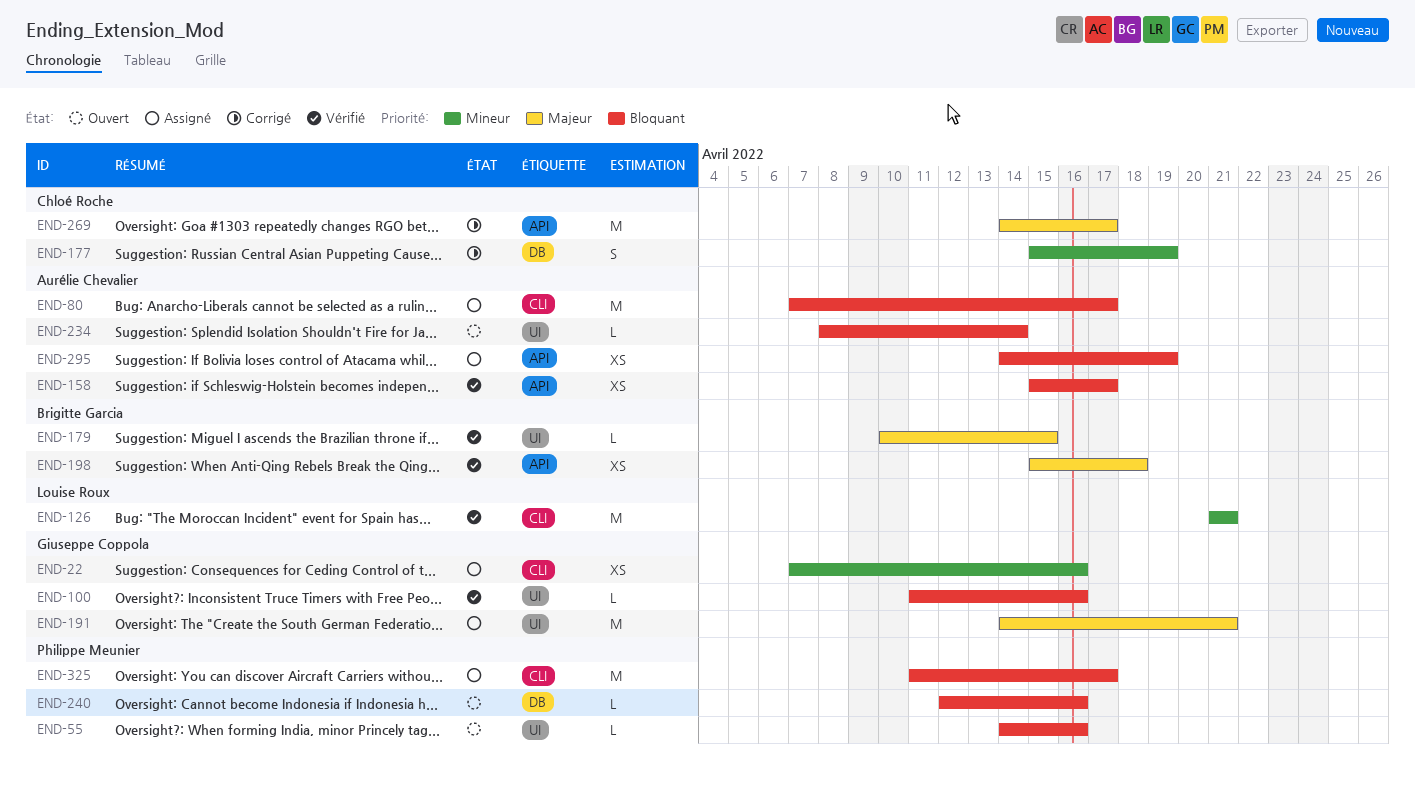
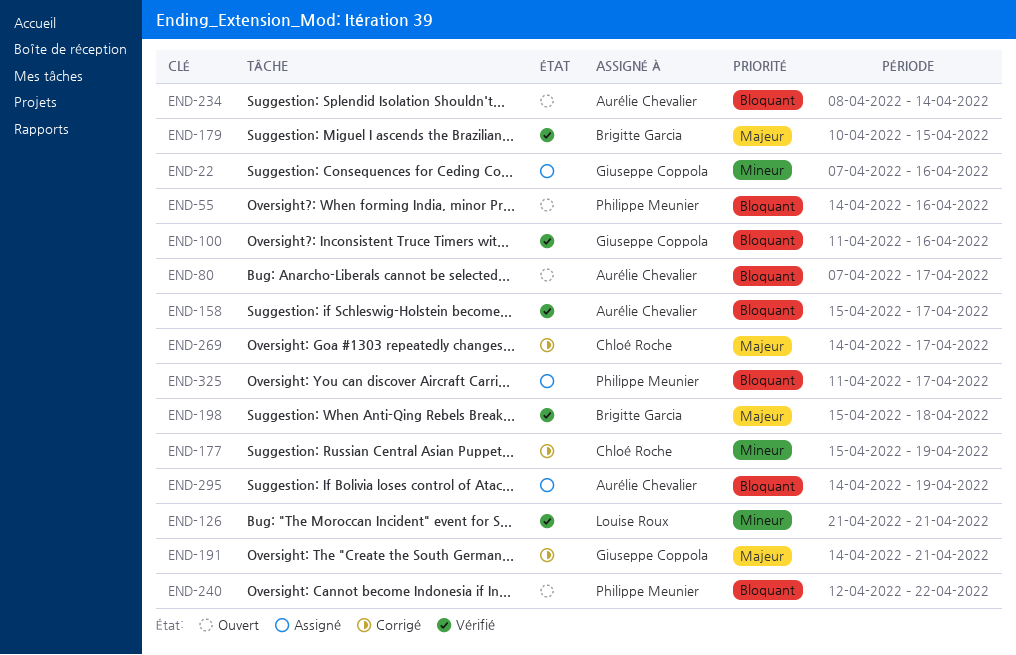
END-80, status: Assigné -> Ouvert
END-191, status: Assigné -> Corrigé
END-240, due: Apr 16 -> Apr 22

